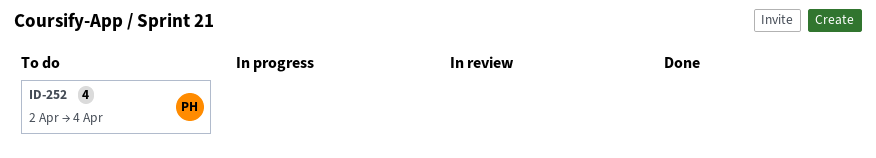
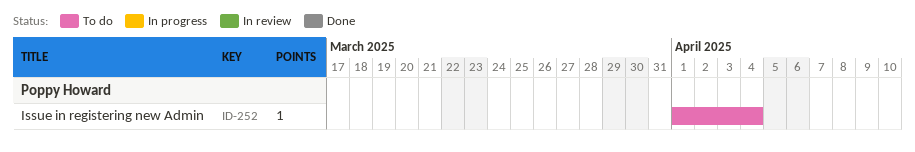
ID-252, estimate: 4 -> 1
ID-252, start: Apr 2 -> Apr 1

